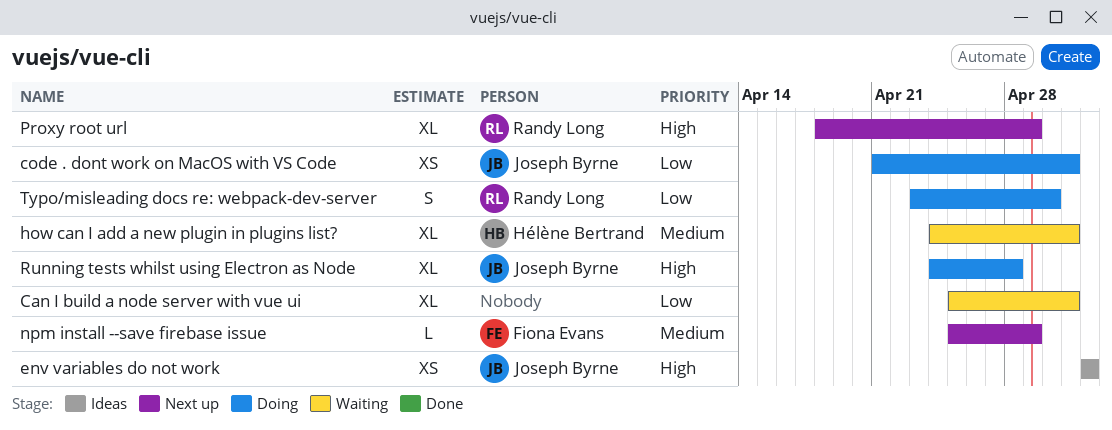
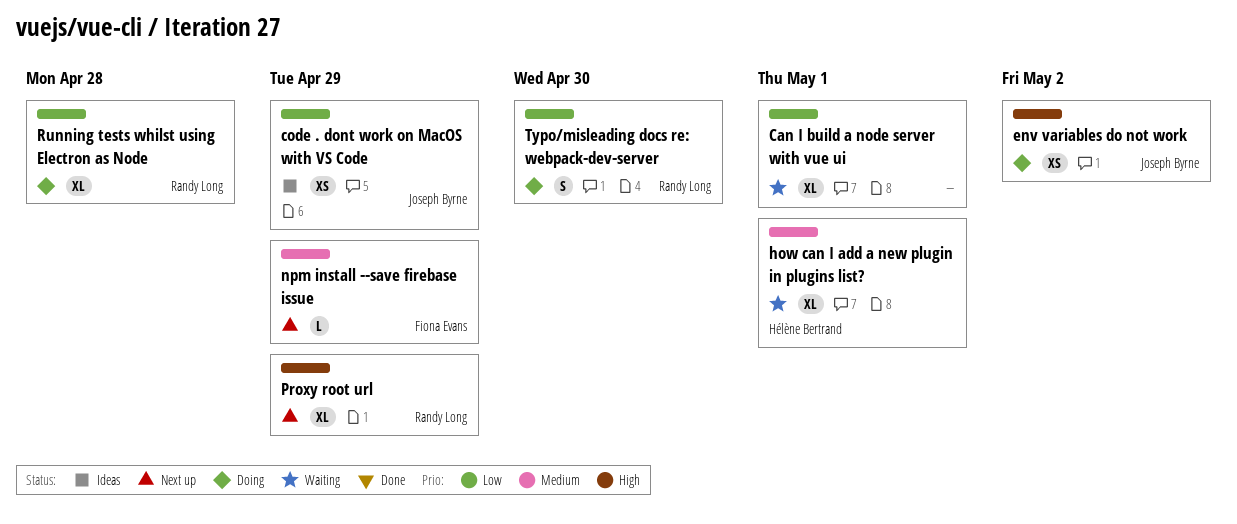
code . dont work on MacOS with VS Code, status: Doing -> Ideas
code . dont work on MacOS with VS Code, due: May 1 -> Apr 29
env variables do not work, status: Ideas -> Doing
Running tests whilst using Electron as Node, owner: Joseph Byrne -> Randy Long
Running tests whilst using Electron as Node, priority: High -> Low

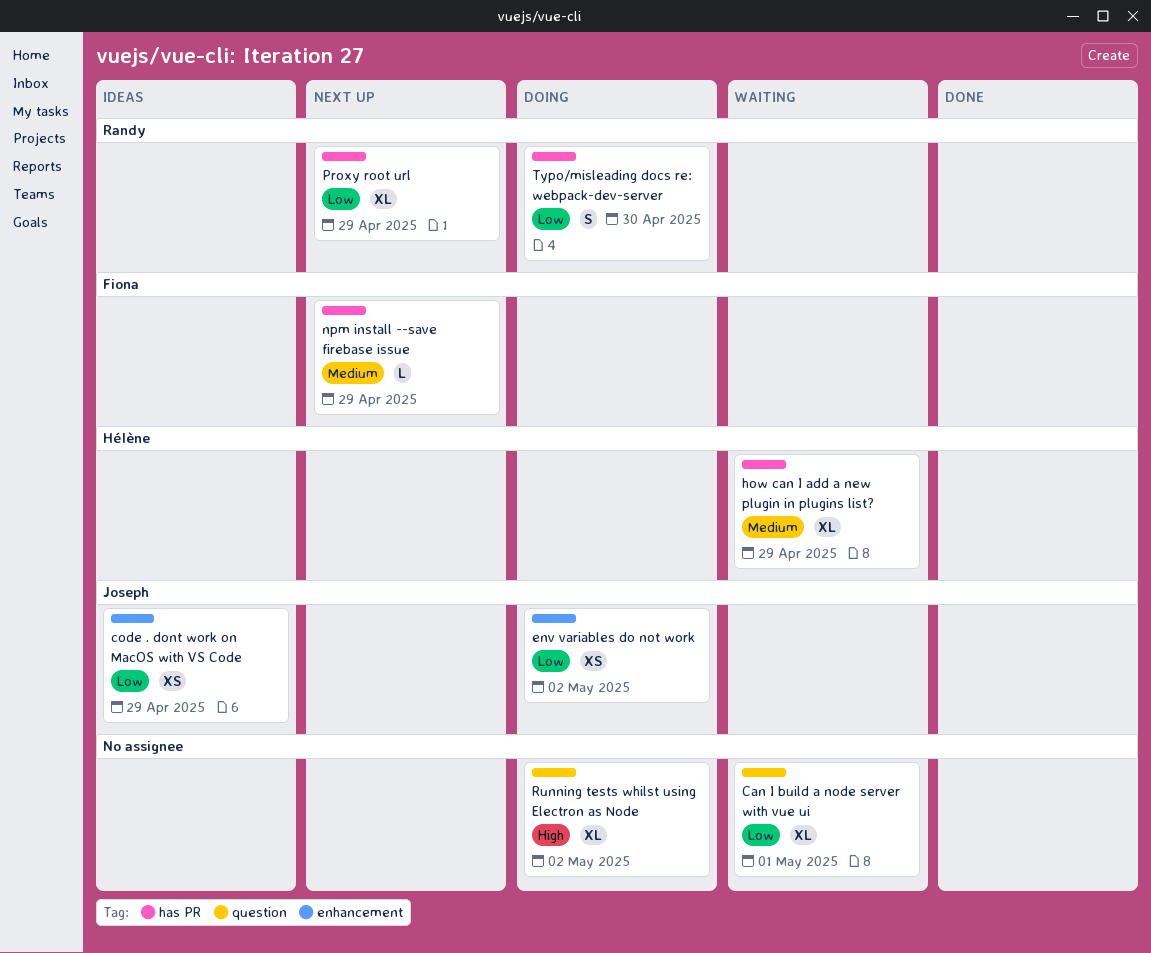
env variables do not work, priority: High -> Low
how can I add a new plugin in plugins list?, due: May 1 -> Apr 29
Proxy root url, priority: High -> Low
Running tests whilst using Electron as Node, owner: Randy Long -> none
Running tests whilst using Electron as Node, priority: Low -> High
Running tests whilst using Electron as Node, due: Apr 28 -> May 2

